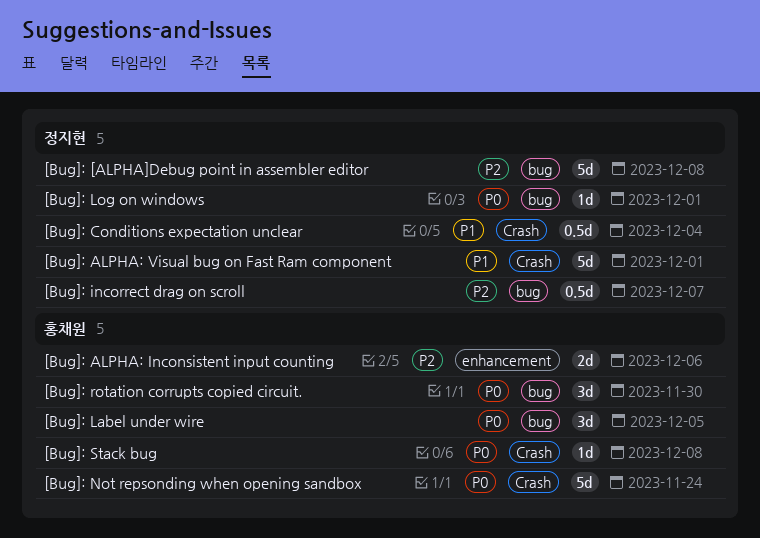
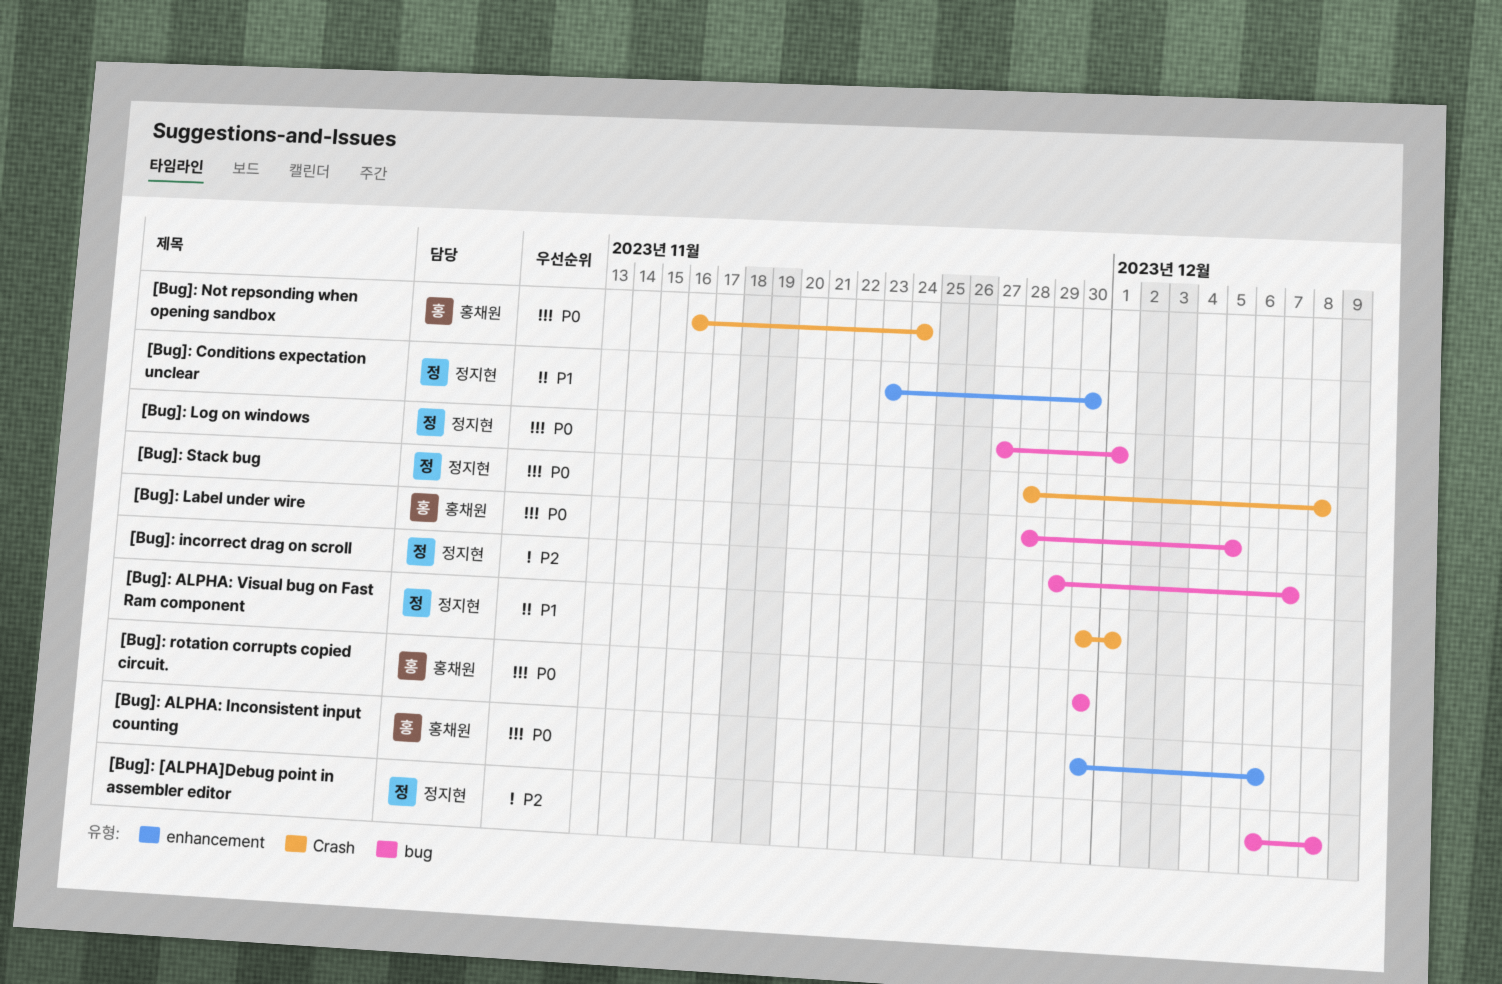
[Bug]: ALPHA: Inconsistent input counting, priority: P2 -> P0
[Bug]: Conditions expectation unclear, label: Crash -> enhancement
[Bug]: Conditions expectation unclear, due: Dec 4 -> Nov 30
[Bug]: Stack bug, owner: 홍채원 -> 정지현

